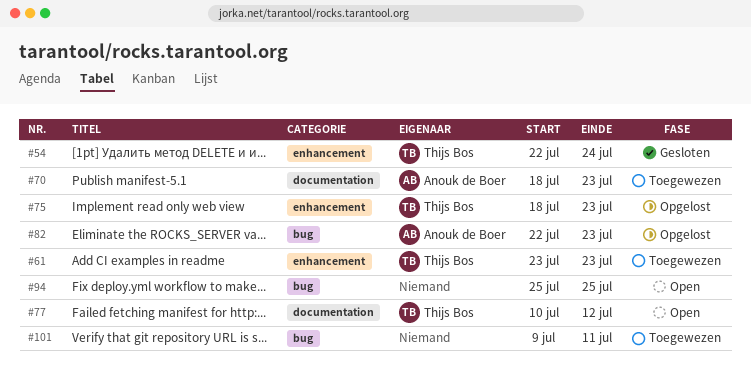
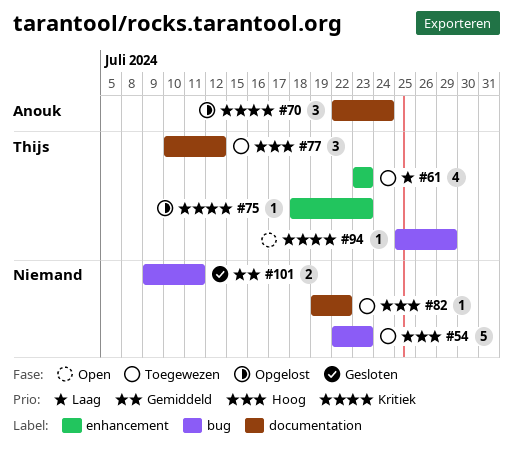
#54, status: Gesloten -> Toegewezen
#54, owner: Thijs Bos -> none
#54, label: enhancement -> bug
#54, due: Jul 24 -> Jul 23
#70, status: Toegewezen -> Opgelost
#70, start: Jul 18 -> Jul 22
#70, due: Jul 23 -> Jul 24
#77, status: Open -> Toegewezen
#82, status: Opgelost -> Toegewezen
#82, owner: Anouk de Boer -> none
#82, label: bug -> documentation
#82, start: Jul 22 -> Jul 19
#82, due: Jul 23 -> Jul 22
#94, owner: none -> Thijs Bos
#94, due: Jul 25 -> Jul 29
#101, status: Toegewezen -> Gesloten

